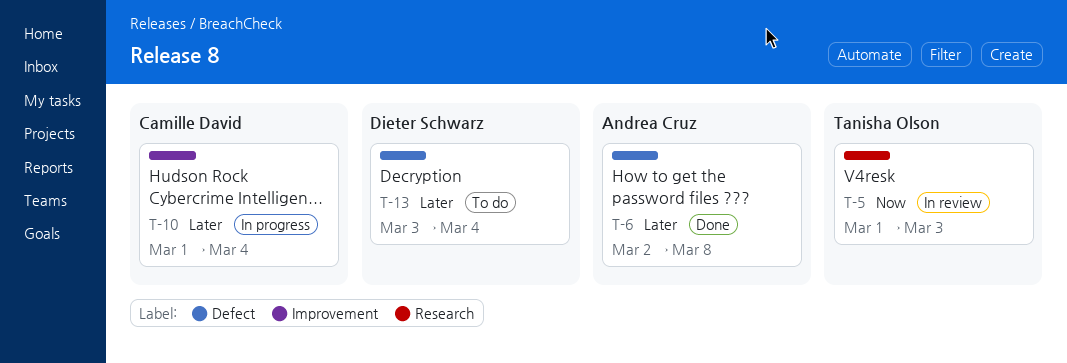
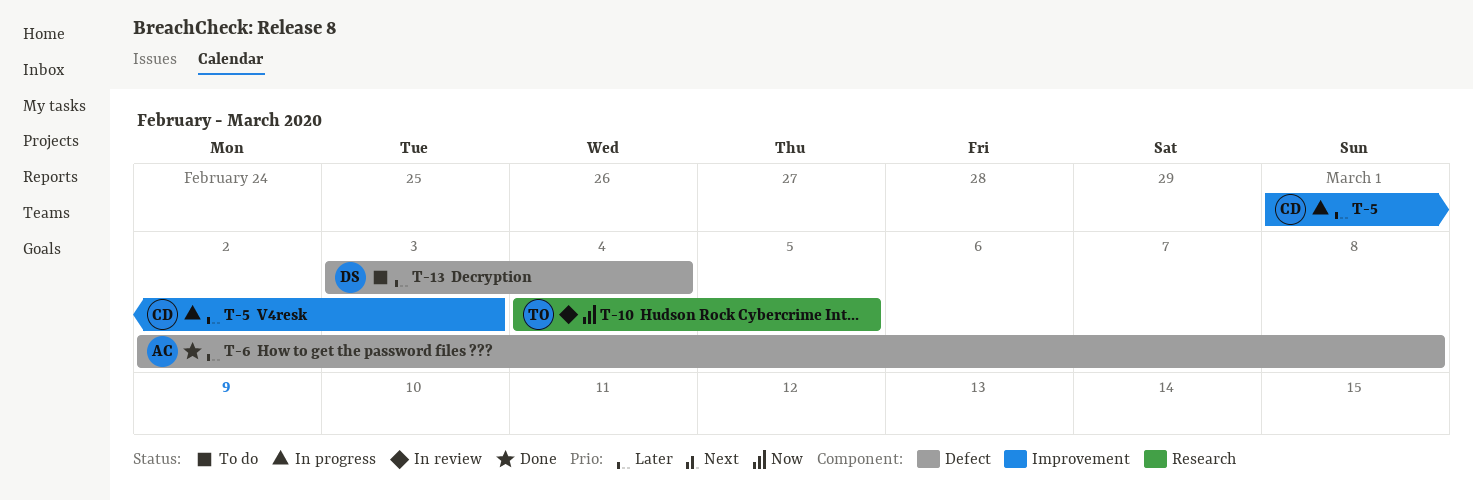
T-5, status: In review -> In progress
T-5, owner: Tanisha Olson -> Camille David
T-5, priority: Now -> Later
T-5, label: Research -> Improvement
T-10, status: In progress -> In review
T-10, owner: Camille David -> Tanisha Olson
T-10, priority: Later -> Now
T-10, label: Improvement -> Research
T-10, start: Mar 1 -> Mar 4
T-10, due: Mar 4 -> Mar 5

